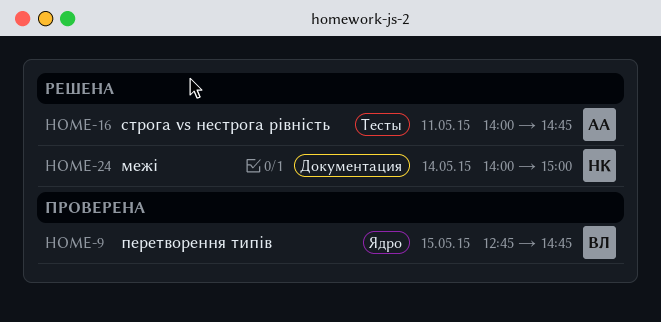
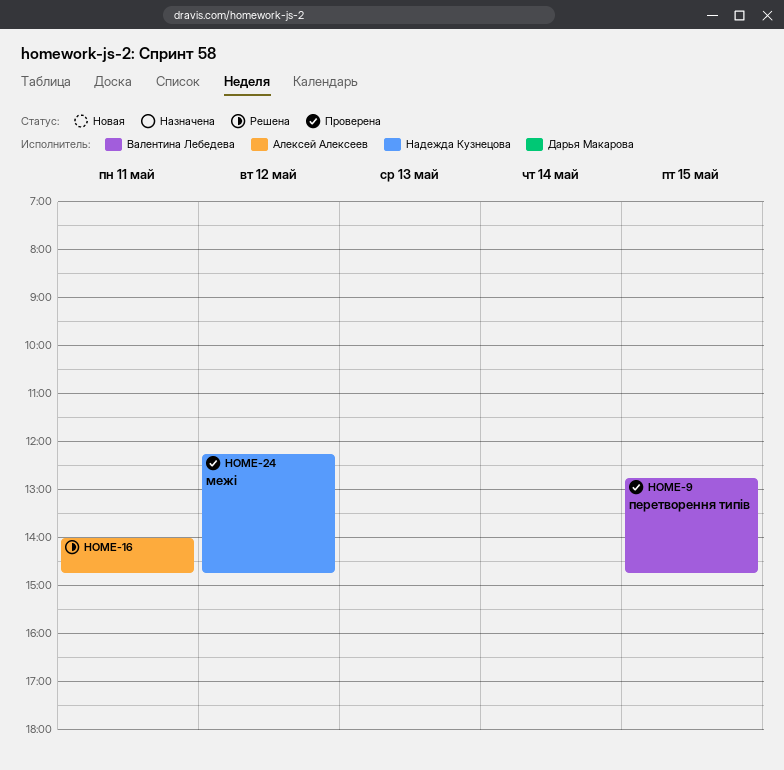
HOME-24, status: Решена -> Проверена
HOME-24, day: May 14 -> May 12
HOME-24, begins: 14:00 -> 12:15
HOME-24, ends: 15:00 -> 14:45

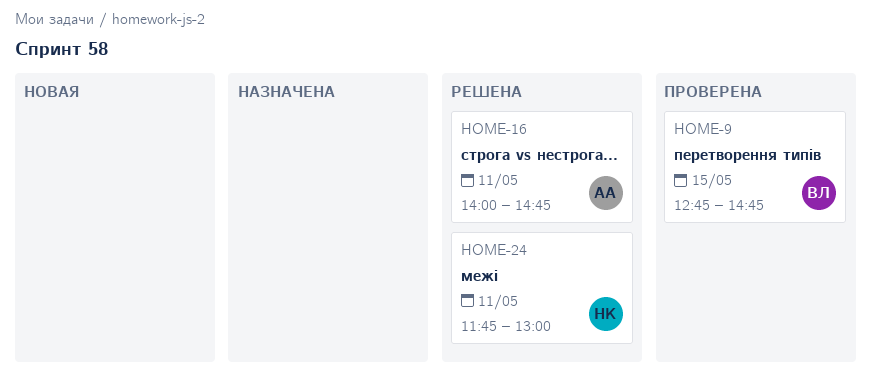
HOME-24, status: Проверена -> Решена
HOME-24, day: May 12 -> May 11
HOME-24, begins: 12:15 -> 11:45
HOME-24, ends: 14:45 -> 13:00

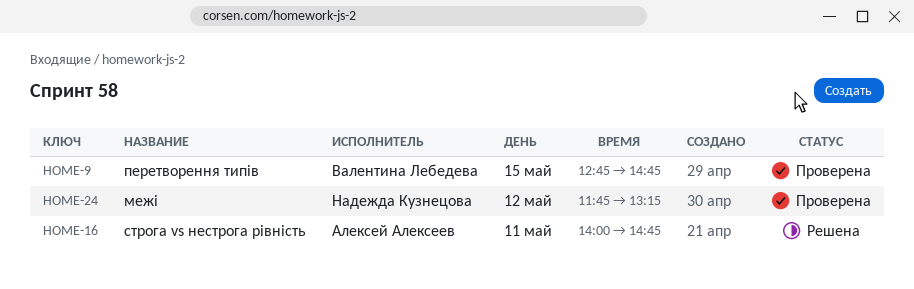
HOME-24, status: Решена -> Проверена
HOME-24, day: May 11 -> May 12
HOME-24, ends: 13:00 -> 13:15

